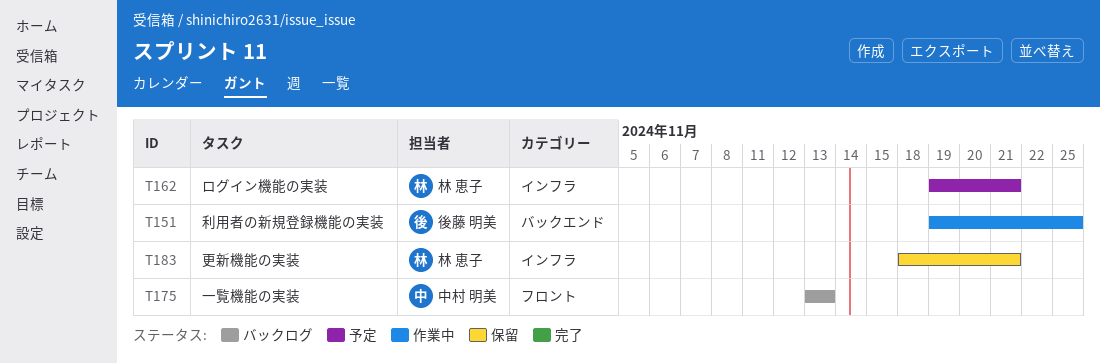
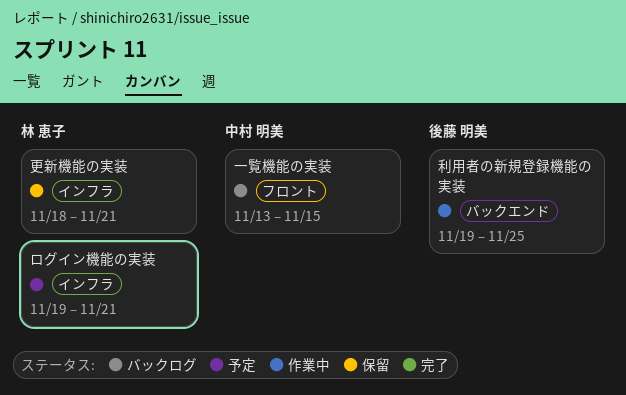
一覧機能の実装, due: Nov 13 -> Nov 15

